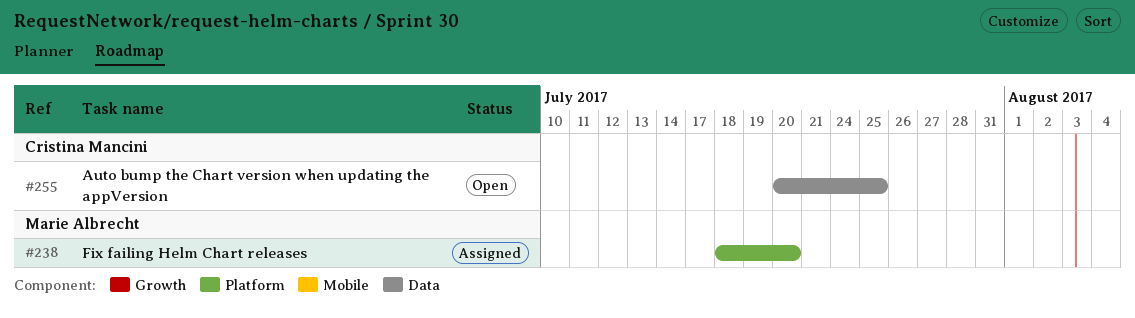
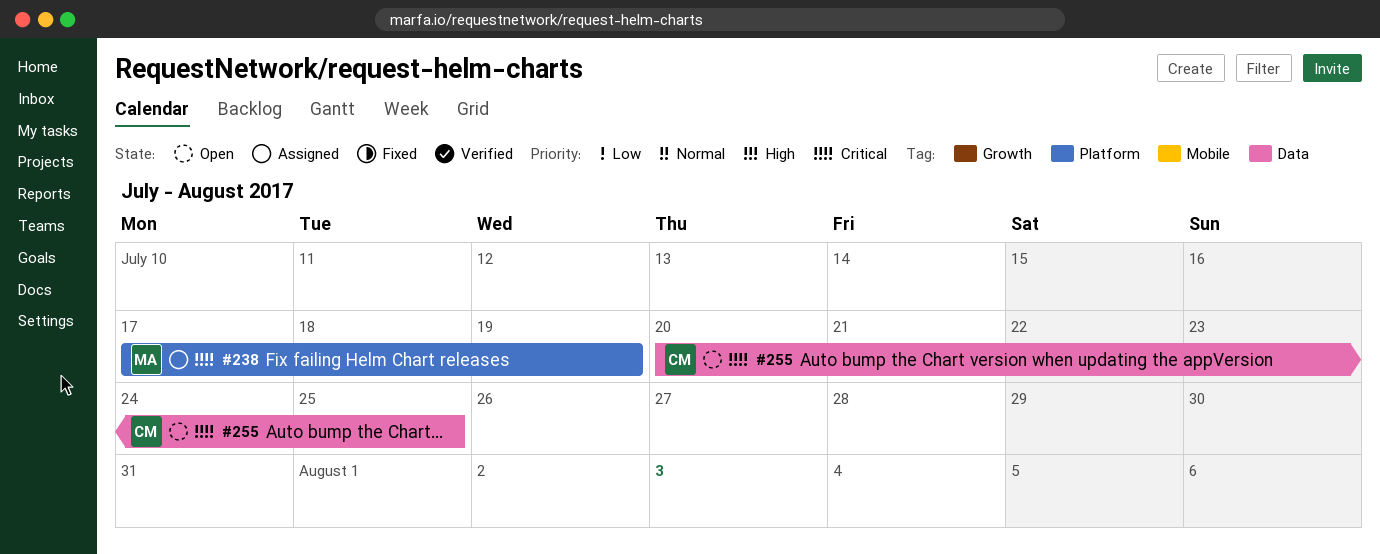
#238, start: Jul 18 -> Jul 17
#238, due: Jul 20 -> Jul 19

